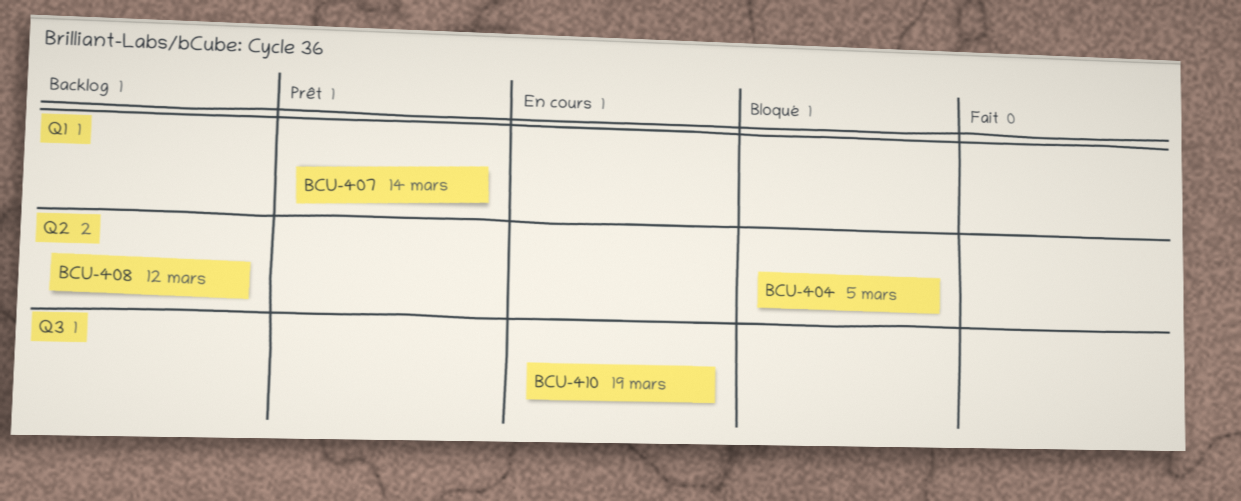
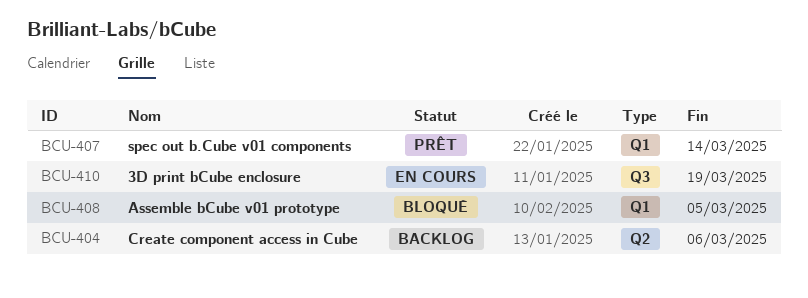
BCU-404, status: Bloqué -> Backlog
BCU-404, due: Mar 5 -> Mar 6
BCU-408, status: Backlog -> Bloqué
BCU-408, label: Q2 -> Q1
BCU-408, due: Mar 12 -> Mar 5

